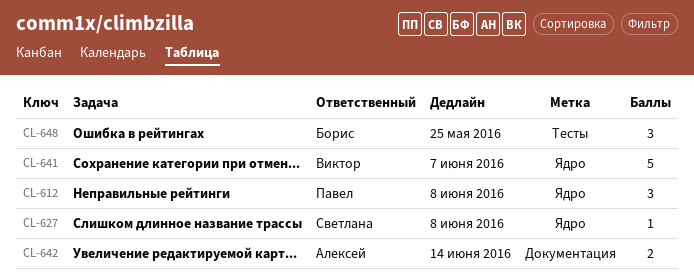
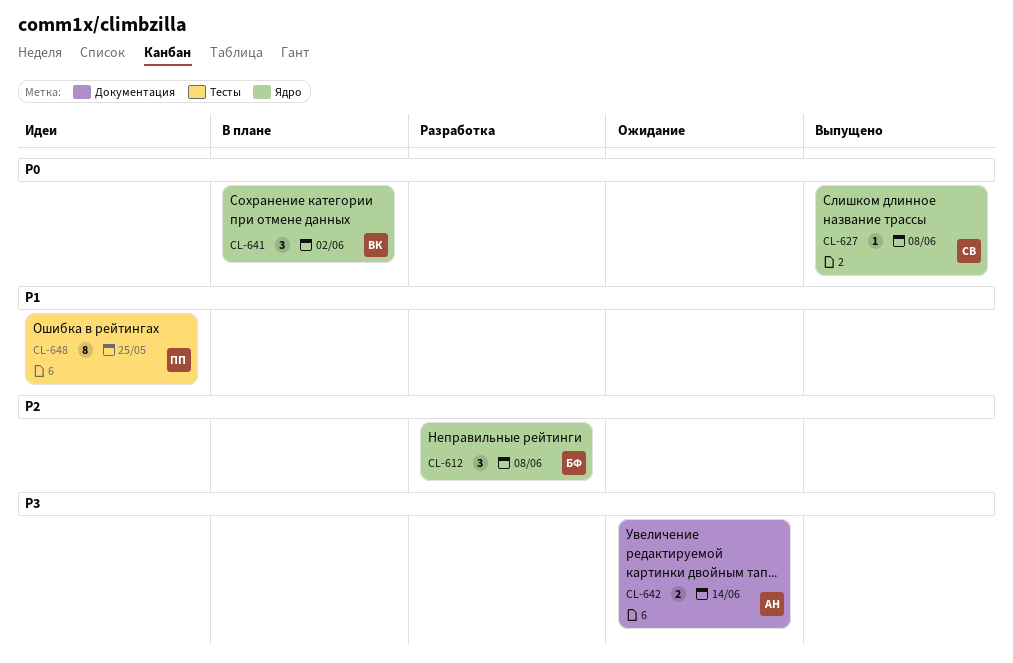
CL-612, owner: Павел -> Борис
CL-641, estimate: 5 -> 3
CL-641, due: Jun 7 -> Jun 2
CL-648, owner: Борис -> Павел
CL-648, estimate: 3 -> 8

